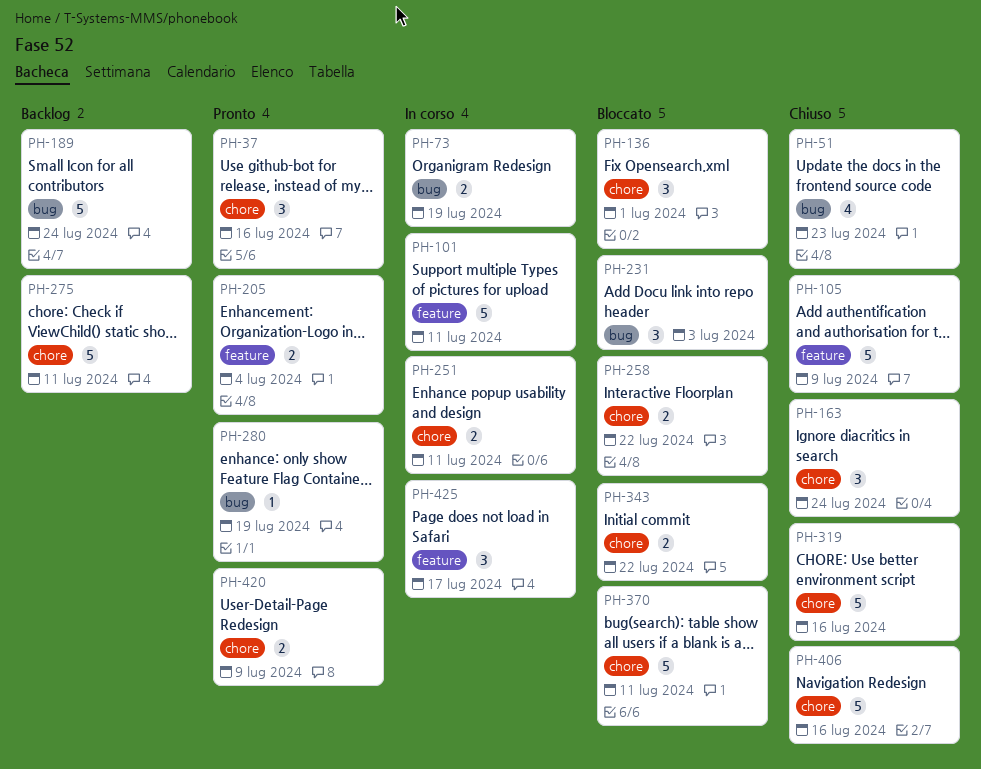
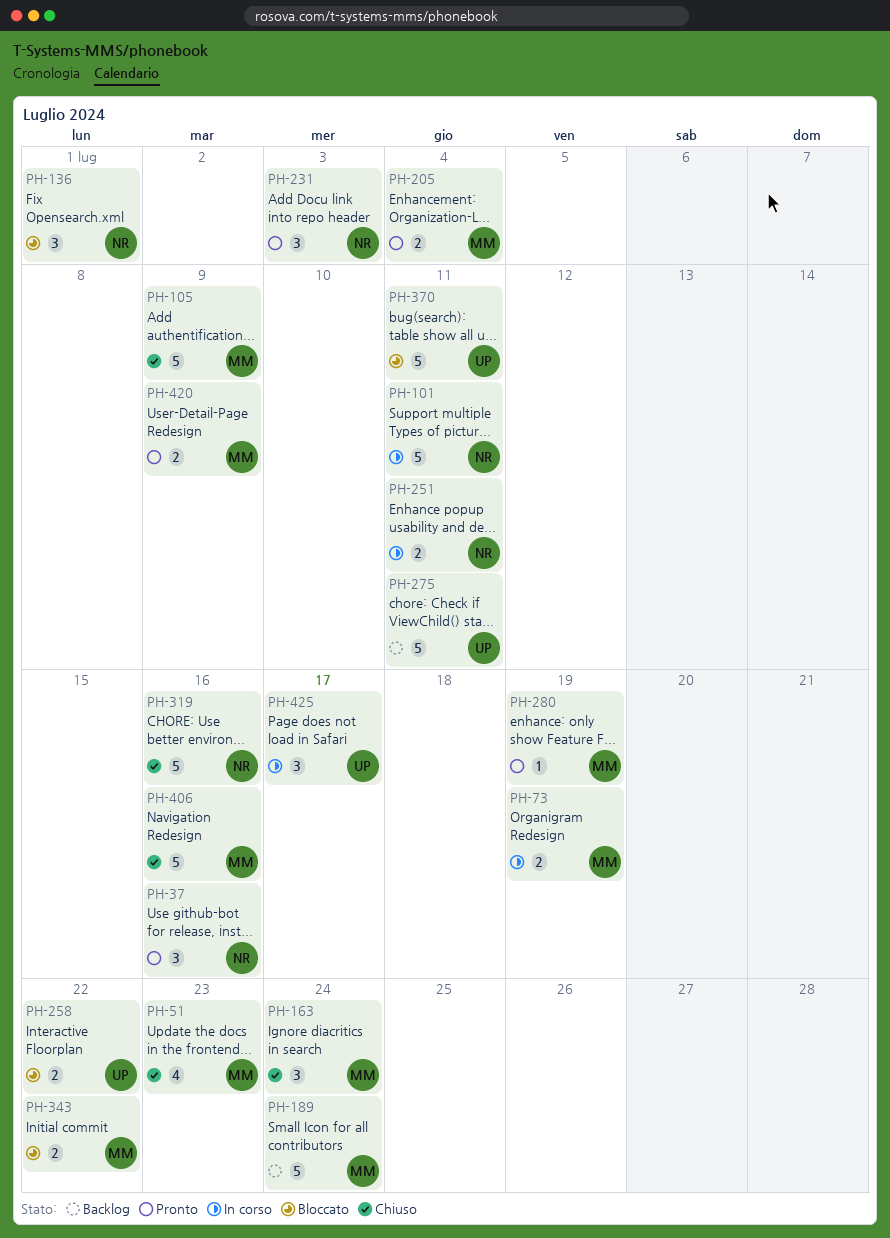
PH-231, status: Bloccato -> Pronto

